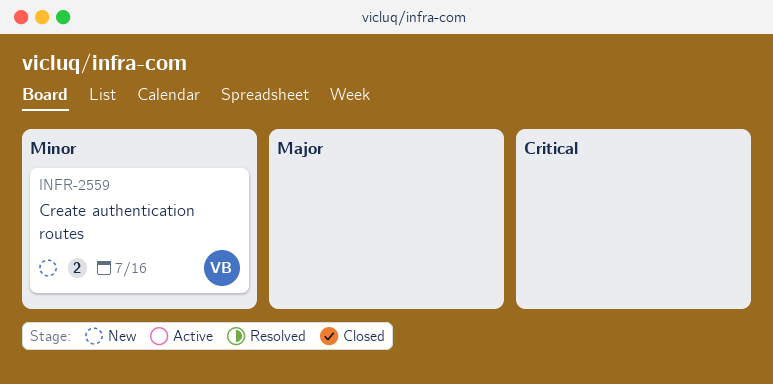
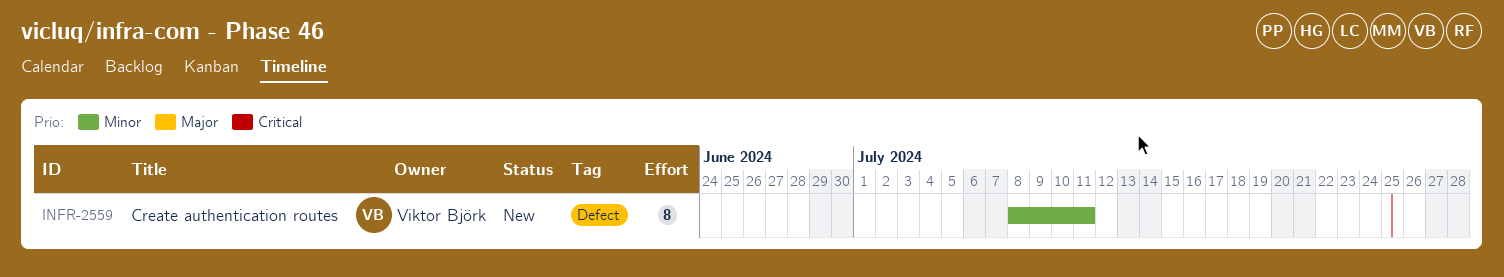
INFR-2559, estimate: 2 -> 8
INFR-2559, due: Jul 16 -> Jul 11

